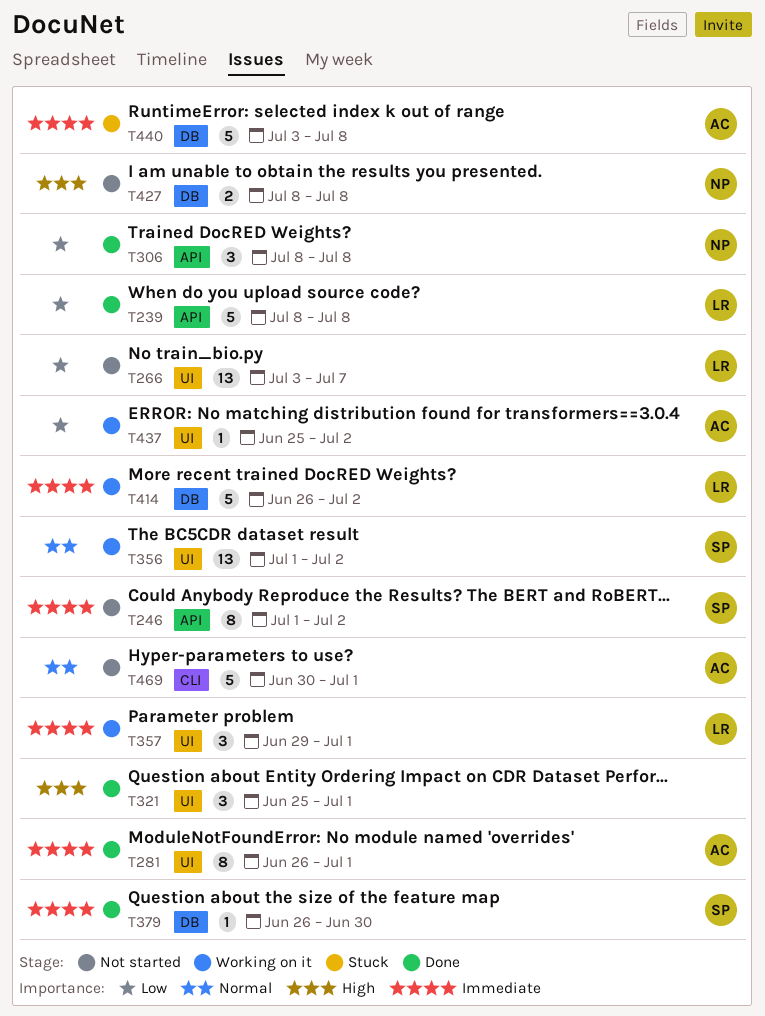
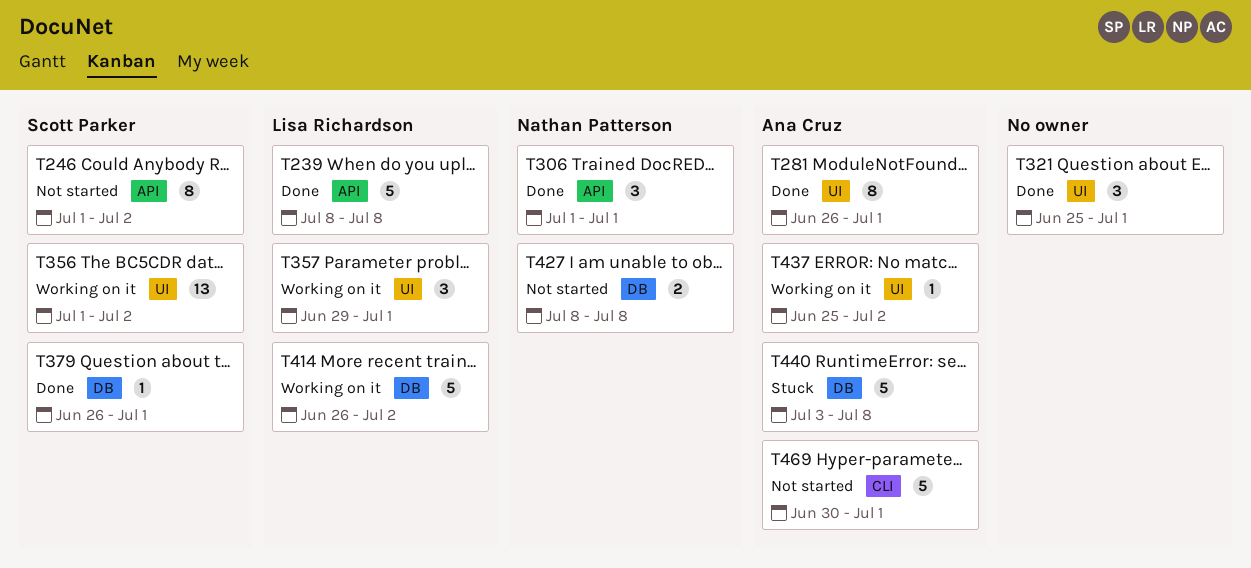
T266: present -> none
T306, start: Jul 8 -> Jul 1
T306, due: Jul 8 -> Jul 1
T379, due: Jun 30 -> Jul 1

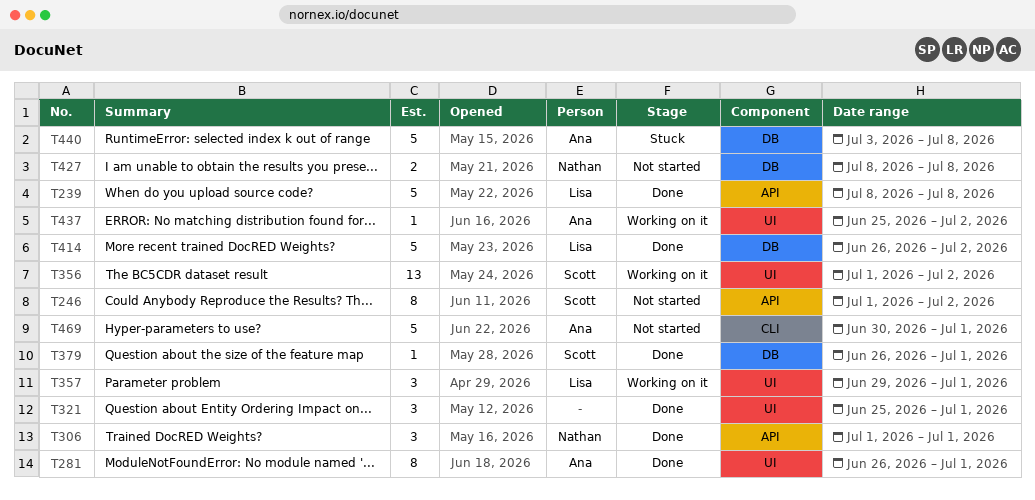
T414, status: Working on it -> Done

